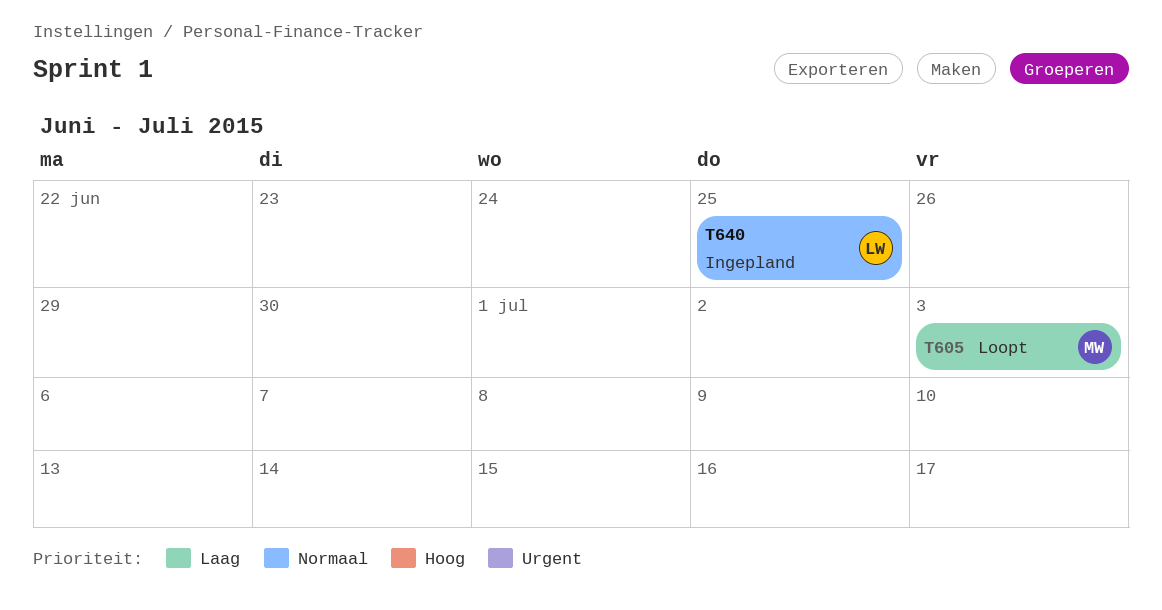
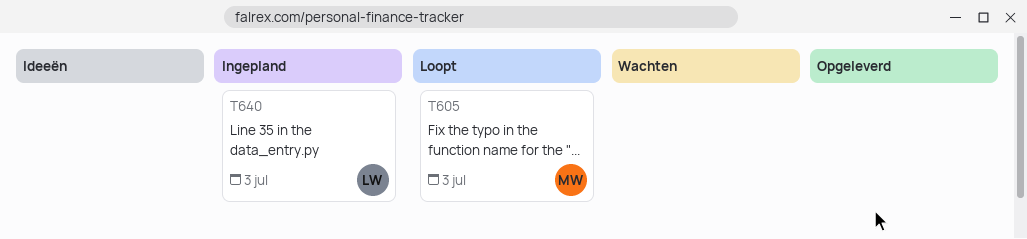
T640, due: Jun 25 -> Jul 3

